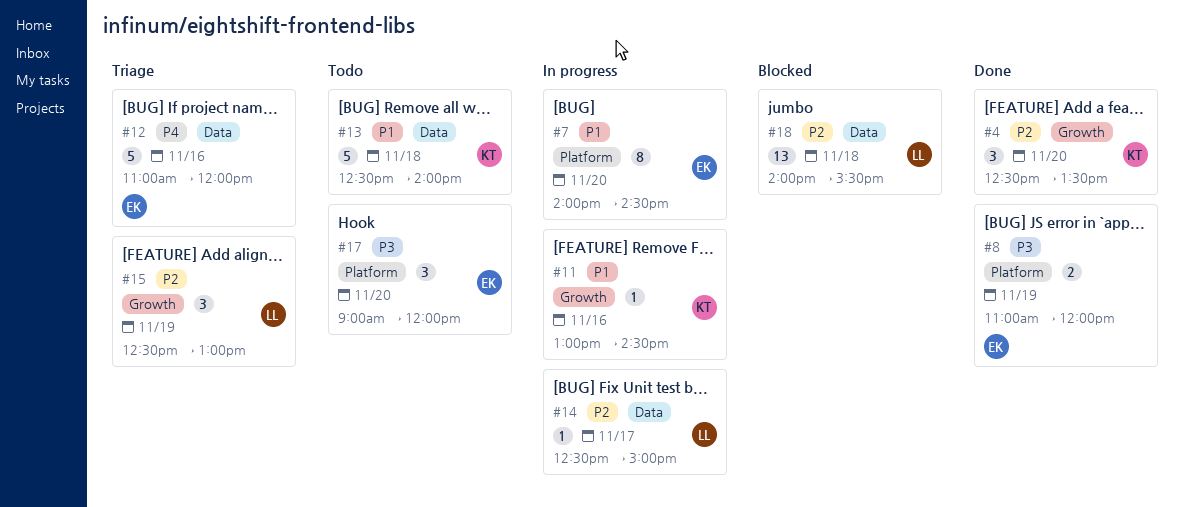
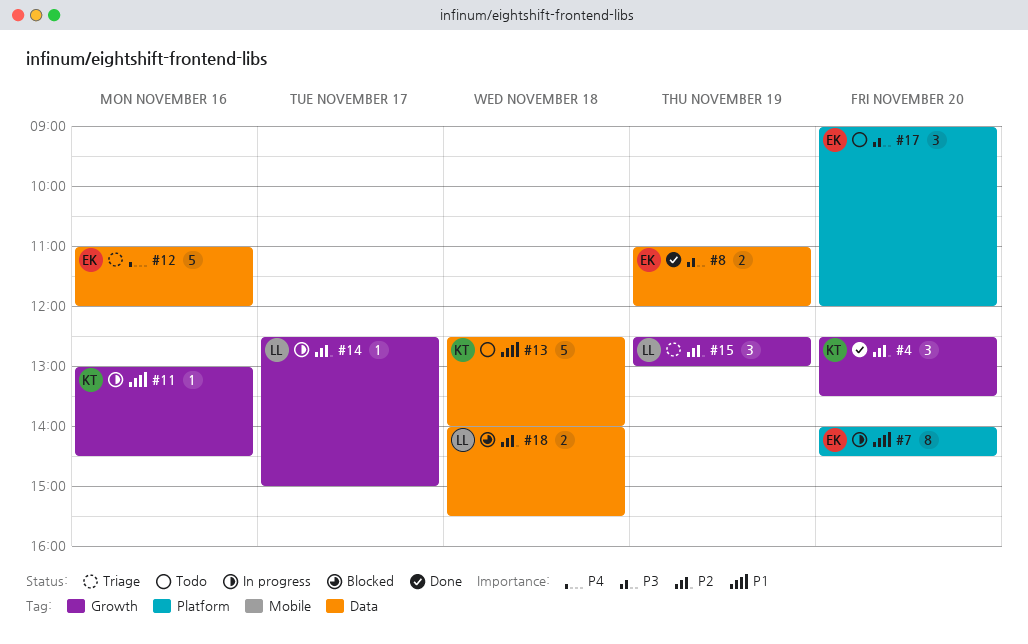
#8, label: Platform -> Data
#14, label: Data -> Growth
#18, estimate: 13 -> 2

